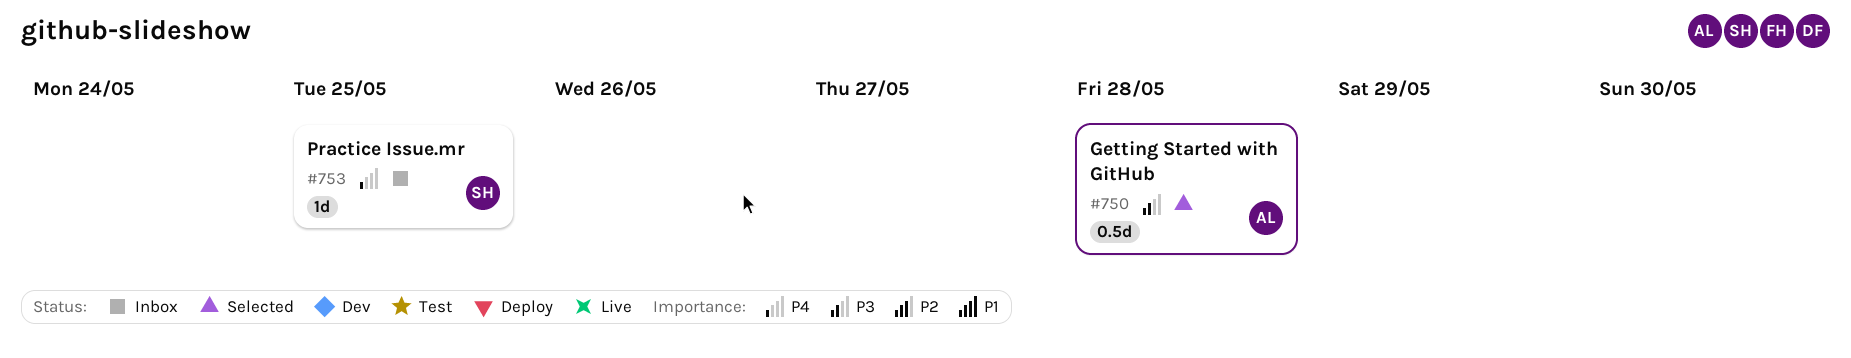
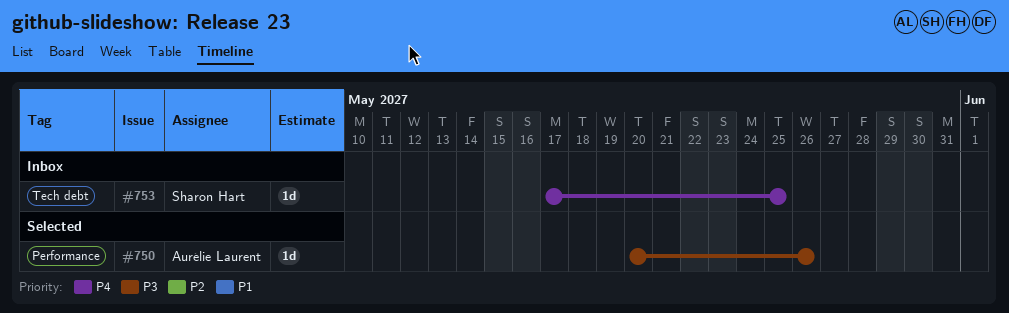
#750, estimate: 0.5d -> 1d
#750, due: May 28 -> May 26

